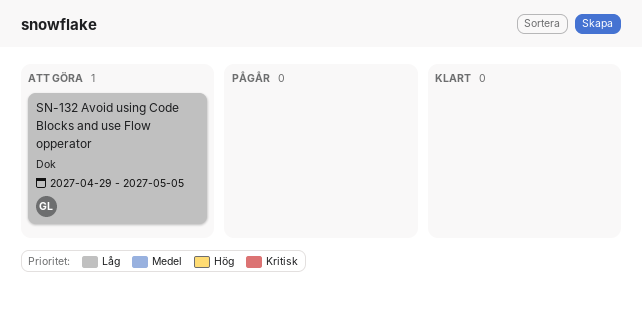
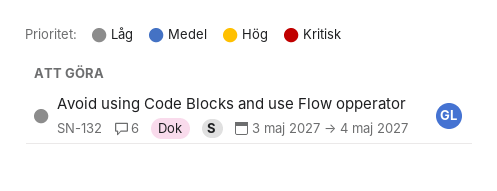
SN-132, start: Apr 29 -> May 3
SN-132, due: May 5 -> May 4

